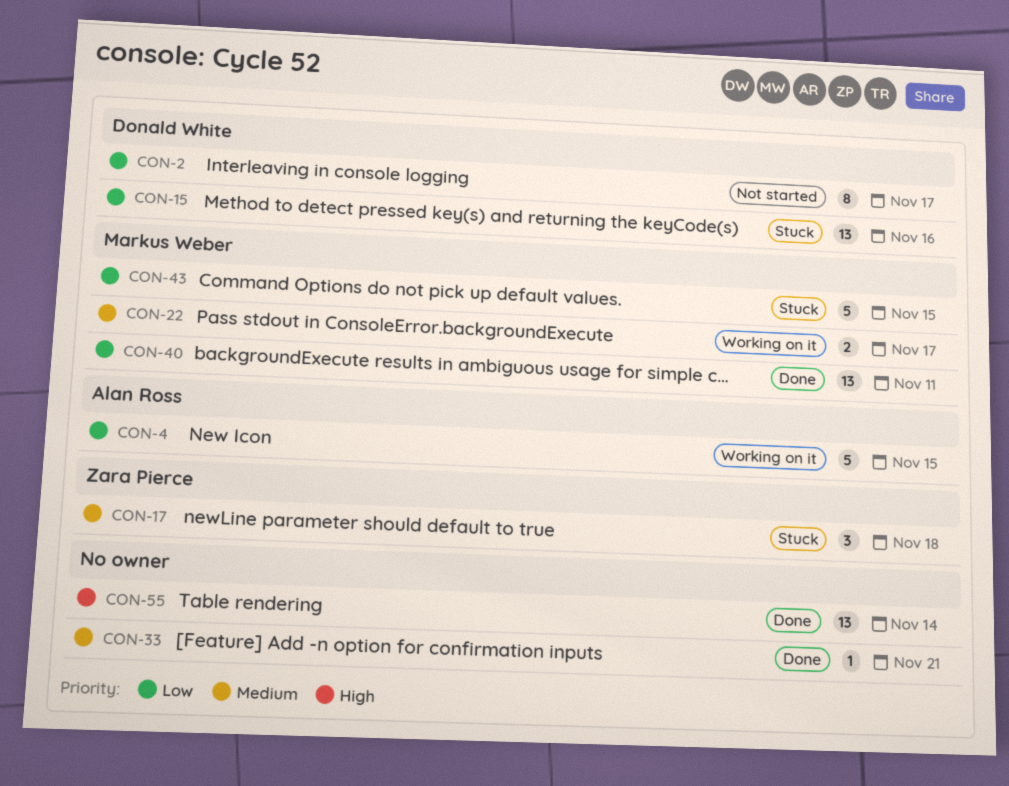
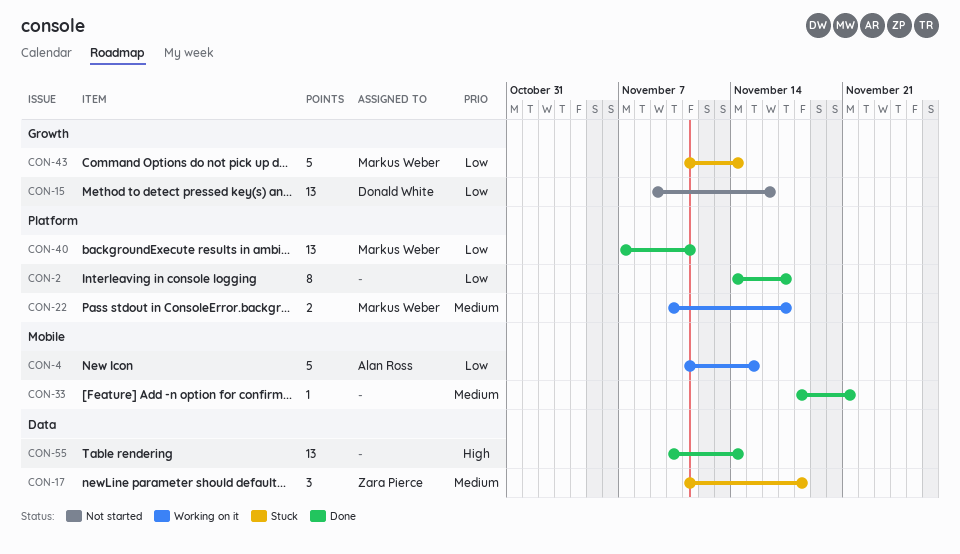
CON-2, status: Not started -> Done
CON-2, owner: Donald White -> none
CON-15, status: Stuck -> Not started
CON-43, due: Nov 15 -> Nov 14

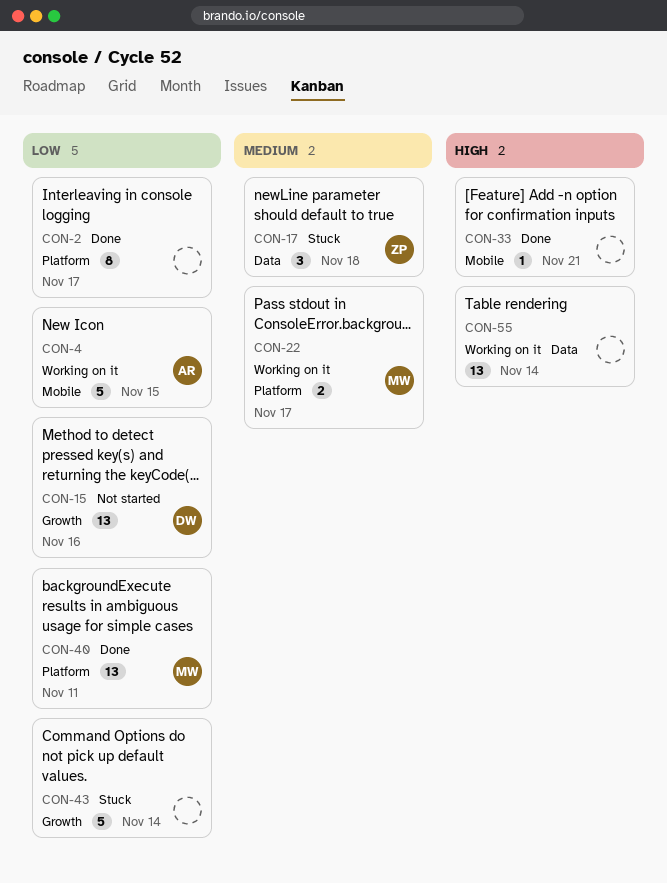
CON-33, priority: Medium -> High
CON-43, owner: Markus Weber -> none
CON-55, status: Done -> Working on it

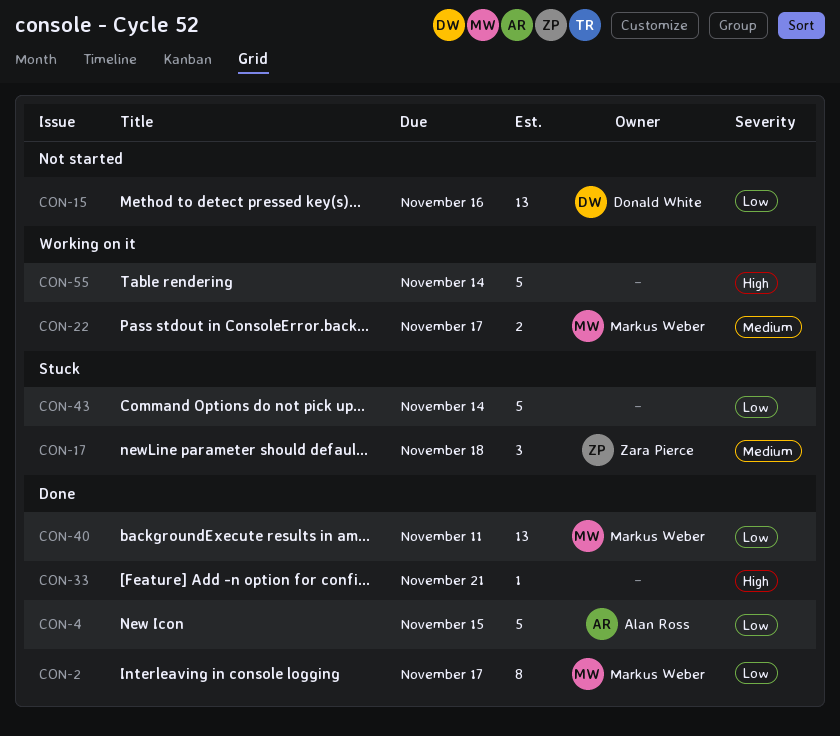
CON-2, owner: none -> Markus Weber
CON-4, status: Working on it -> Done
CON-55, estimate: 13 -> 5

